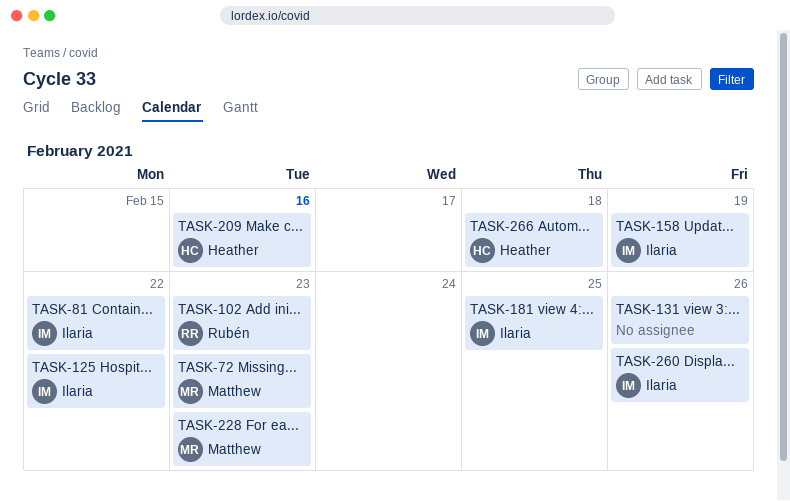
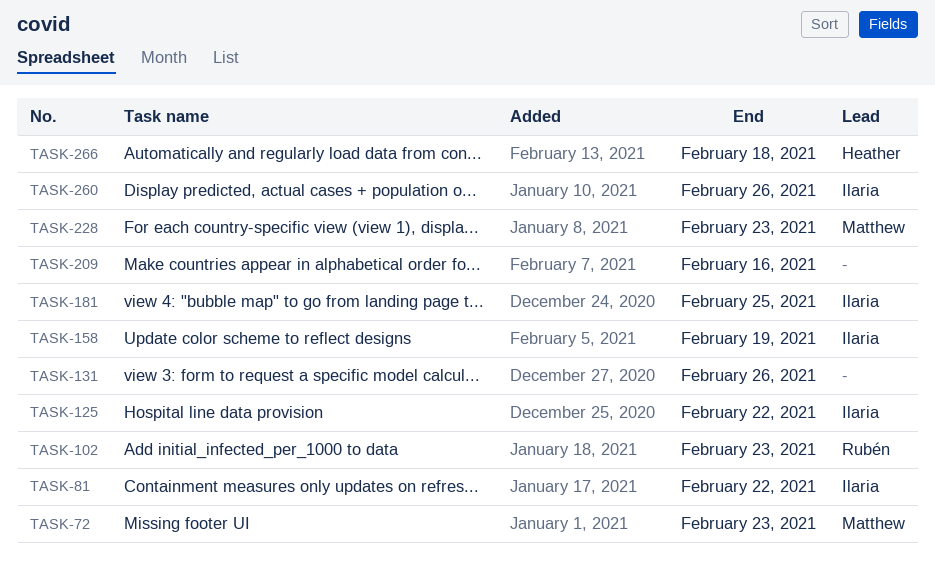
TASK-209, owner: Heather -> none

